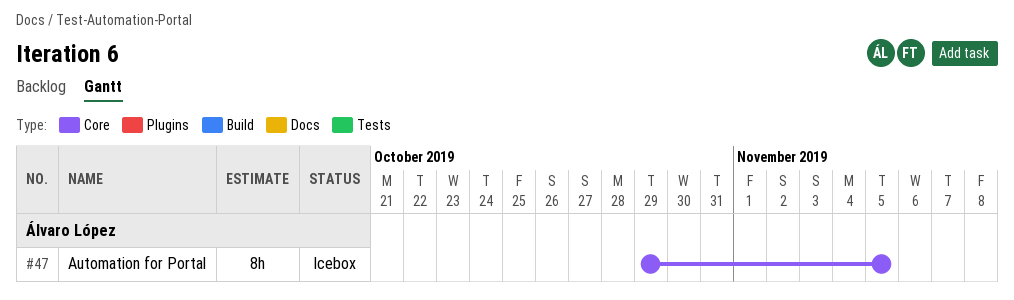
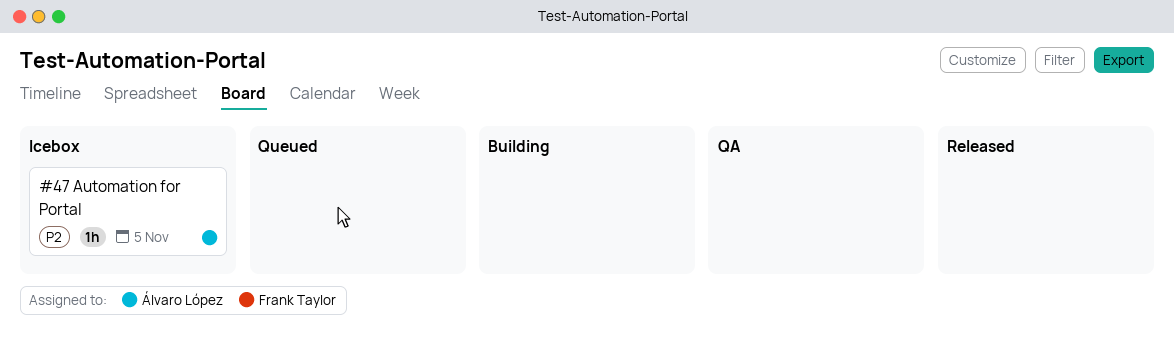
#47, estimate: 8h -> 1h

